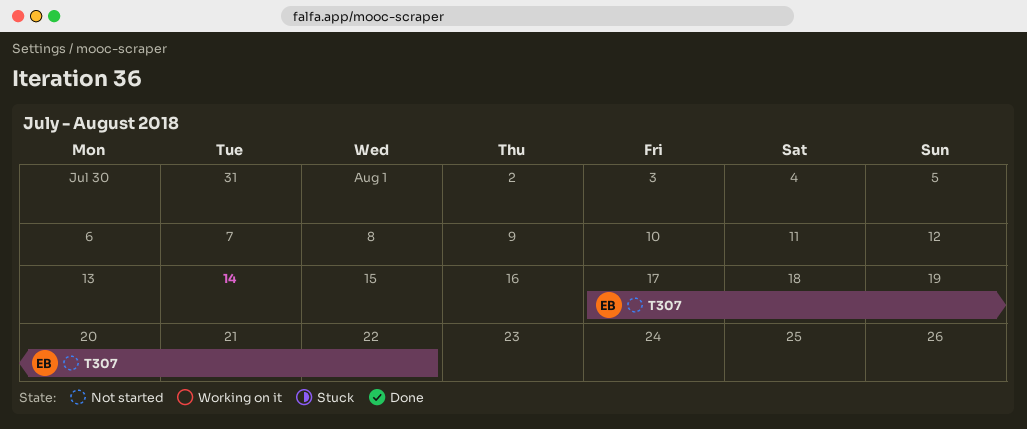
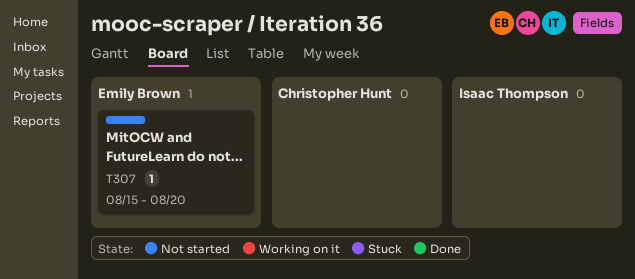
T307, start: Aug 17 -> Aug 15
T307, due: Aug 22 -> Aug 20

